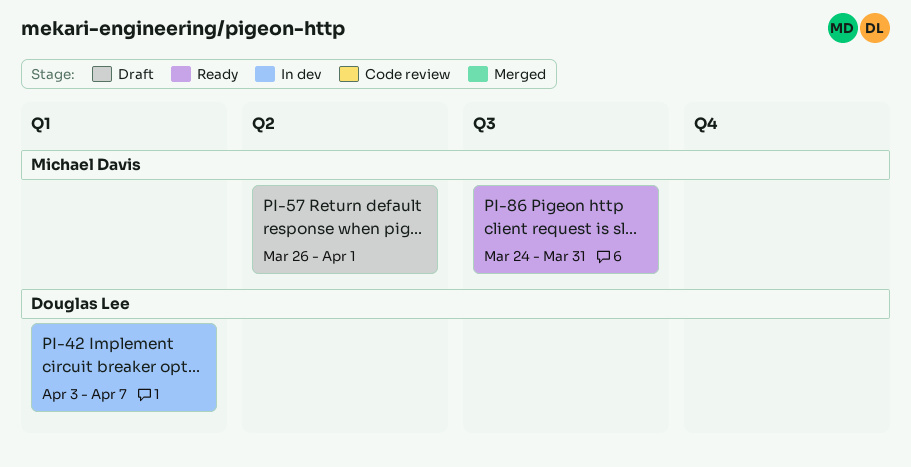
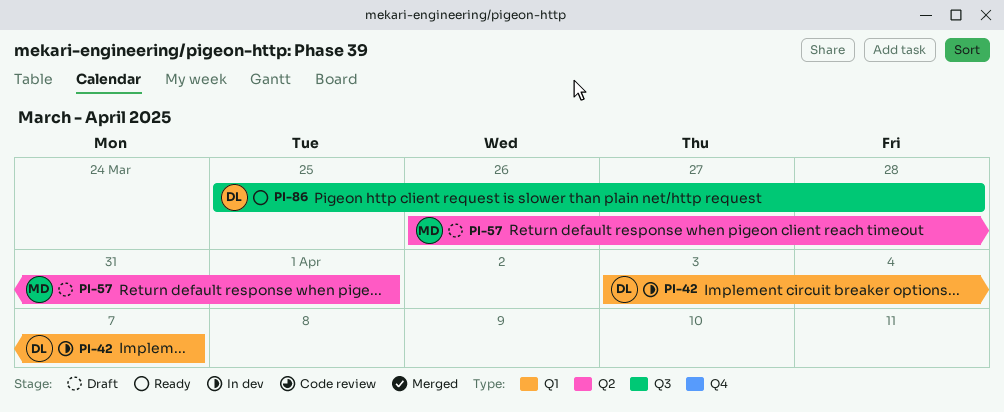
PI-86, owner: Michael Davis -> Douglas Lee
PI-86, start: Mar 24 -> Mar 25
PI-86, due: Mar 31 -> Mar 28

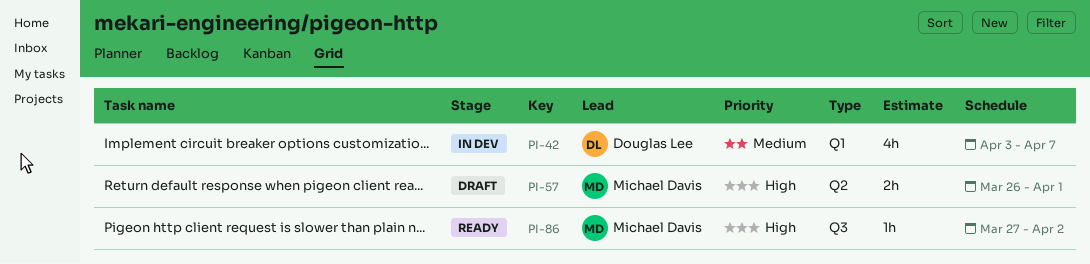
PI-86, owner: Douglas Lee -> Michael Davis
PI-86, start: Mar 25 -> Mar 27
PI-86, due: Mar 28 -> Apr 2

